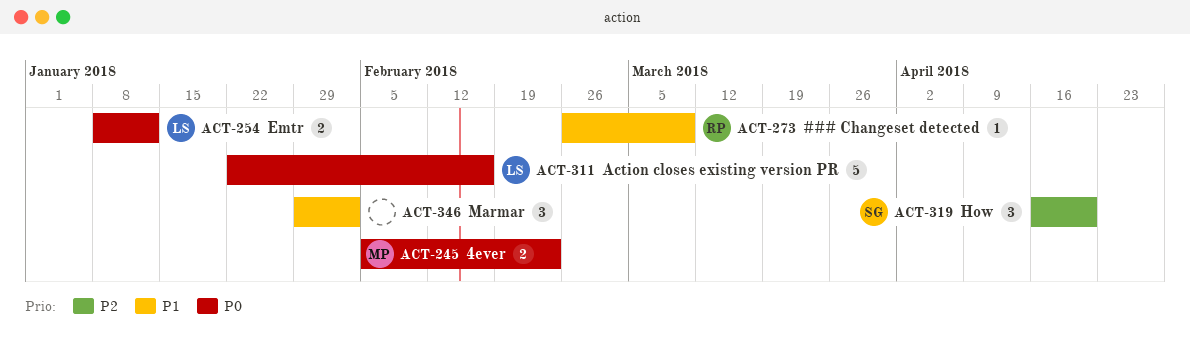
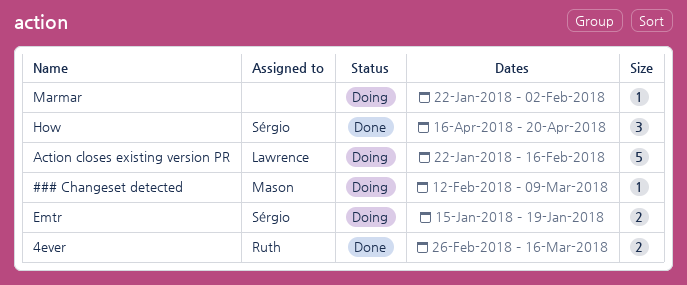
### Changeset detected, owner: Ruth -> Mason
### Changeset detected, start: Feb 26 -> Feb 12
4ever, owner: Mason -> Ruth
4ever, start: Feb 5 -> Feb 26
4ever, due: Feb 23 -> Mar 16
Emtr, owner: Lawrence -> Sérgio
Emtr, start: Jan 8 -> Jan 15
Emtr, due: Jan 12 -> Jan 19
Marmar, estimate: 3 -> 1
Marmar, start: Jan 29 -> Jan 22

